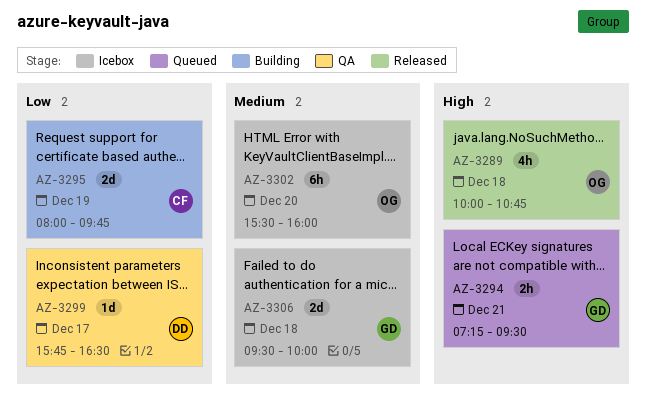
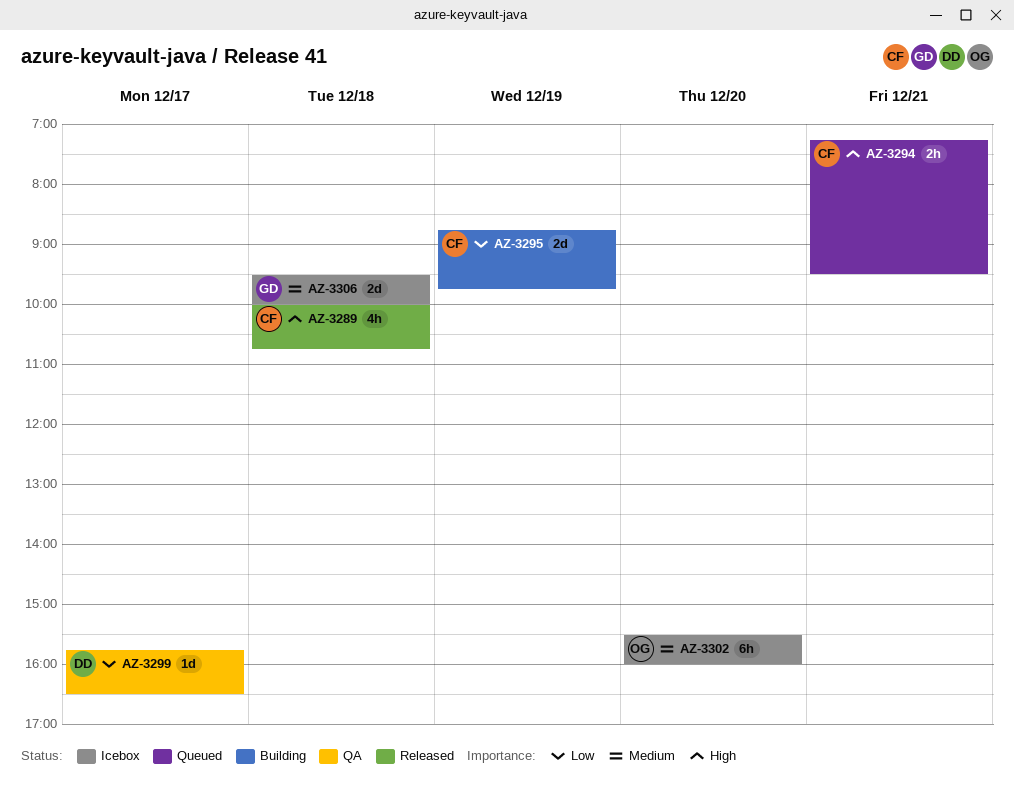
AZ-3289, owner: OG -> CF
AZ-3294, owner: GD -> CF
AZ-3295, begins: 08:00 -> 08:45

